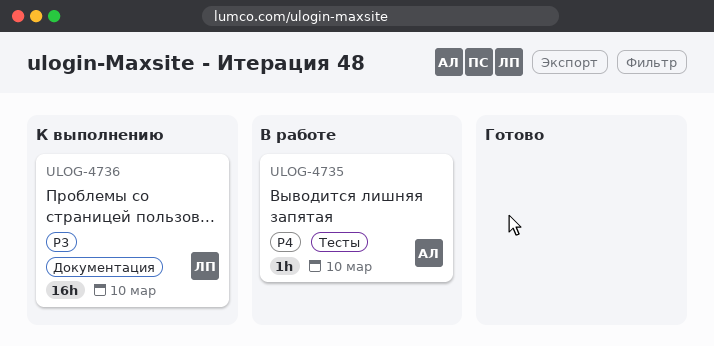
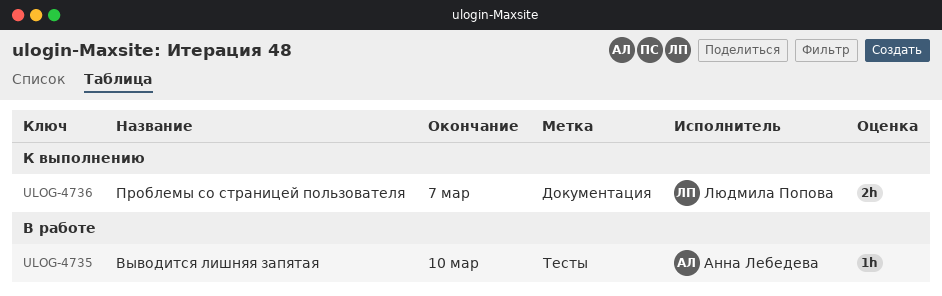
ULOG-4736, estimate: 16h -> 2h
ULOG-4736, due: Mar 10 -> Mar 7

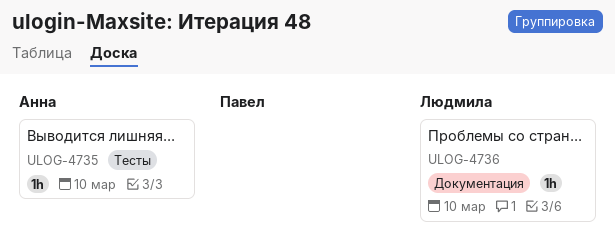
ULOG-4736, estimate: 2h -> 1h
ULOG-4736, due: Mar 7 -> Mar 10

